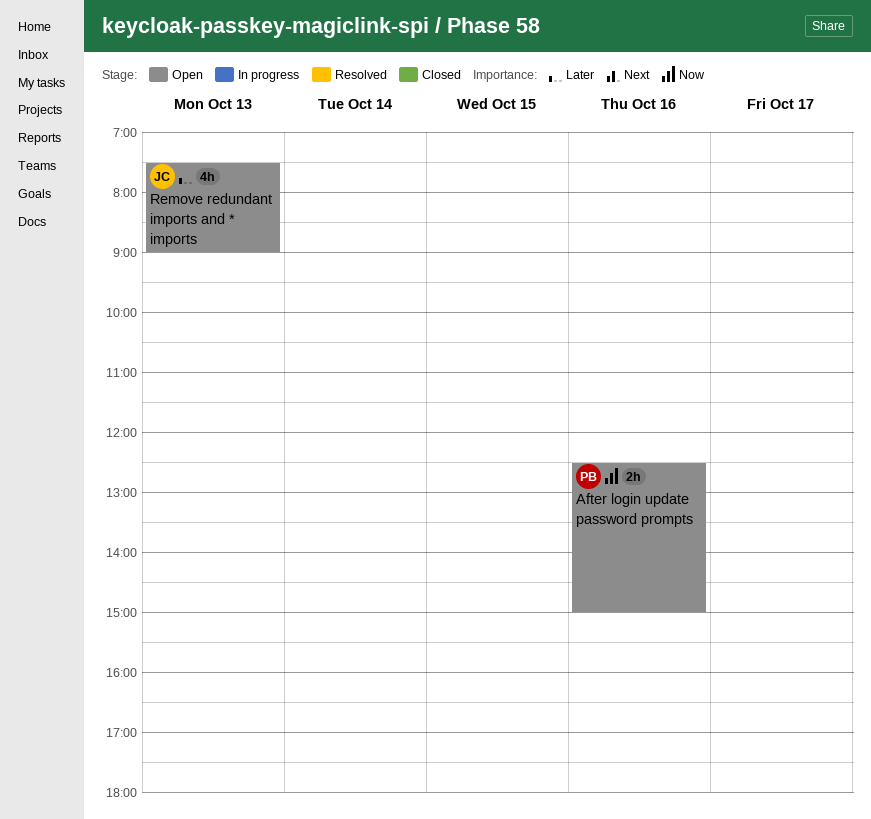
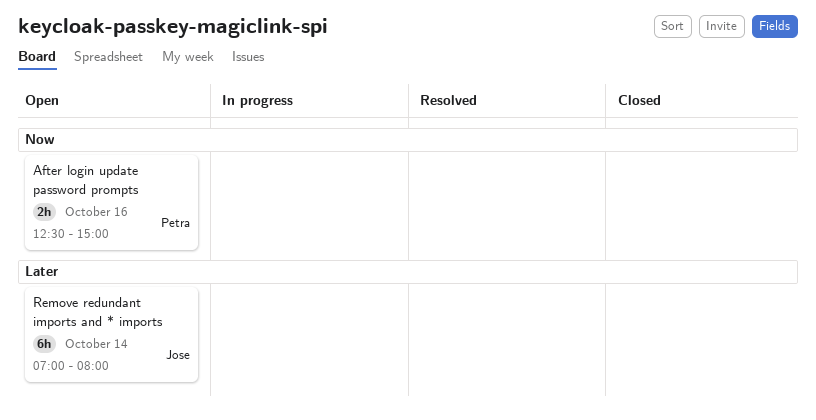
Remove redundant imports and * imports, estimate: 4h -> 6h
Remove redundant imports and * imports, day: Oct 13 -> Oct 14
Remove redundant imports and * imports, begins: 07:30 -> 07:00
Remove redundant imports and * imports, ends: 09:00 -> 08:00

